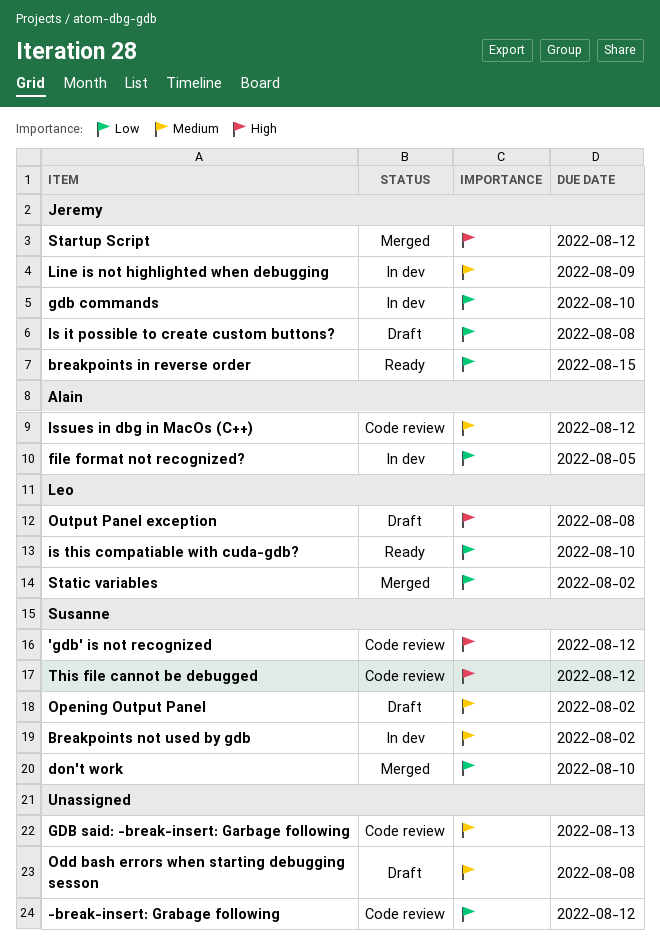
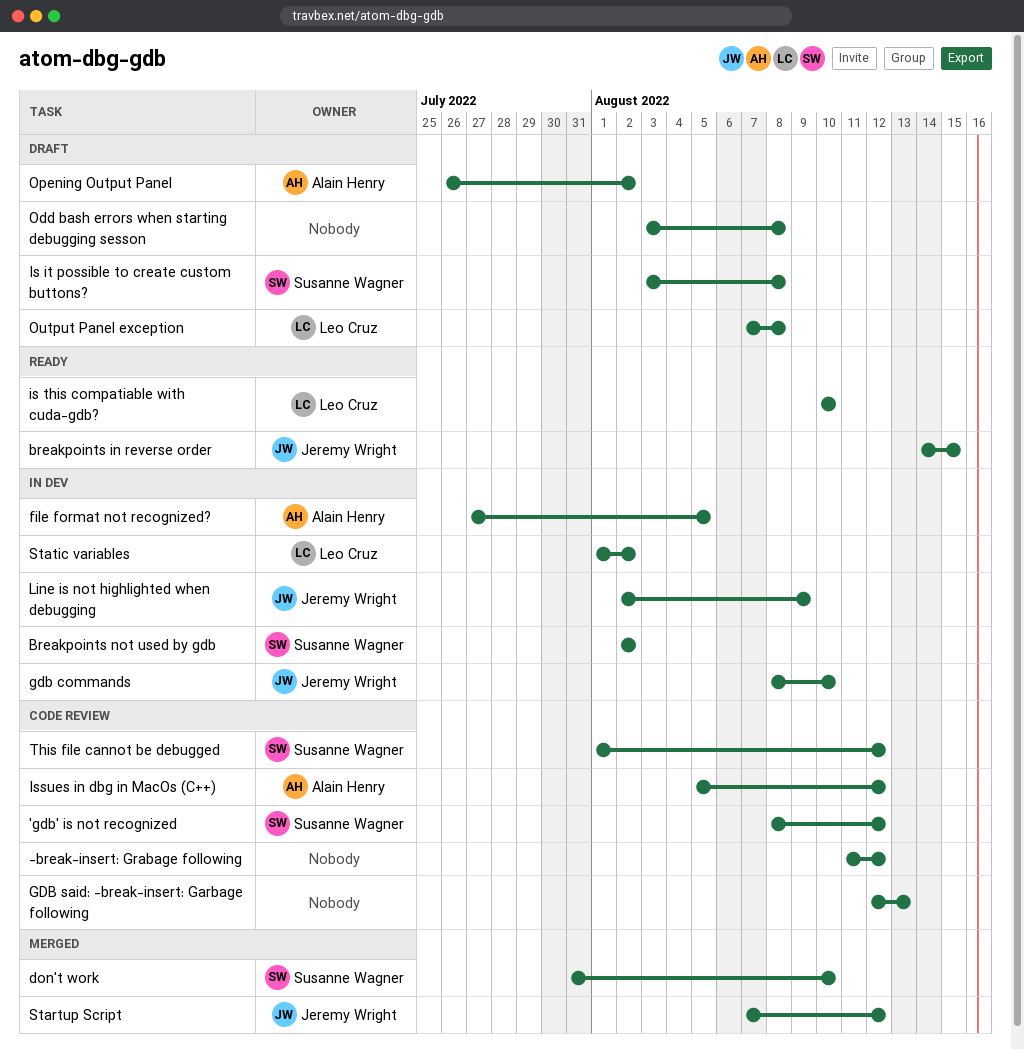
Is it possible to create custom buttons?, owner: Jeremy Wright -> Susanne Wagner
Opening Output Panel, owner: Susanne Wagner -> Alain Henry
Static variables, status: Merged -> In dev

